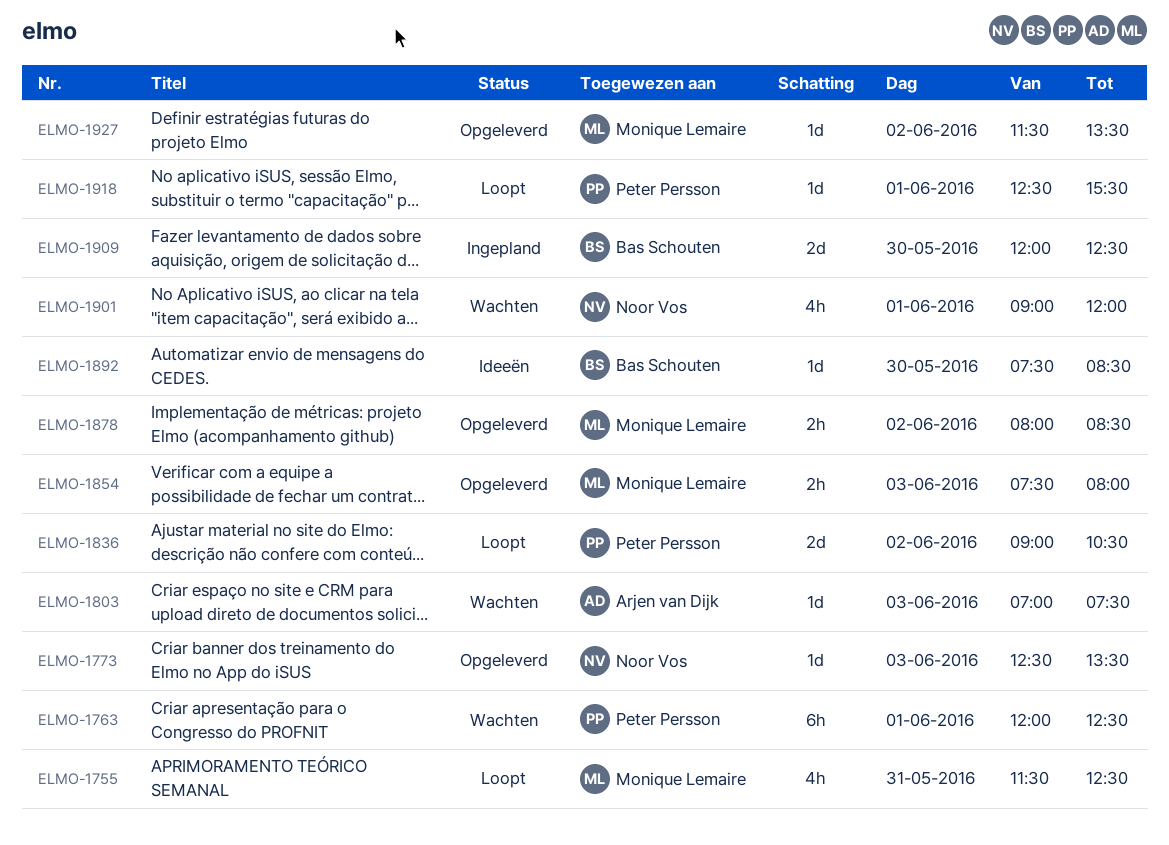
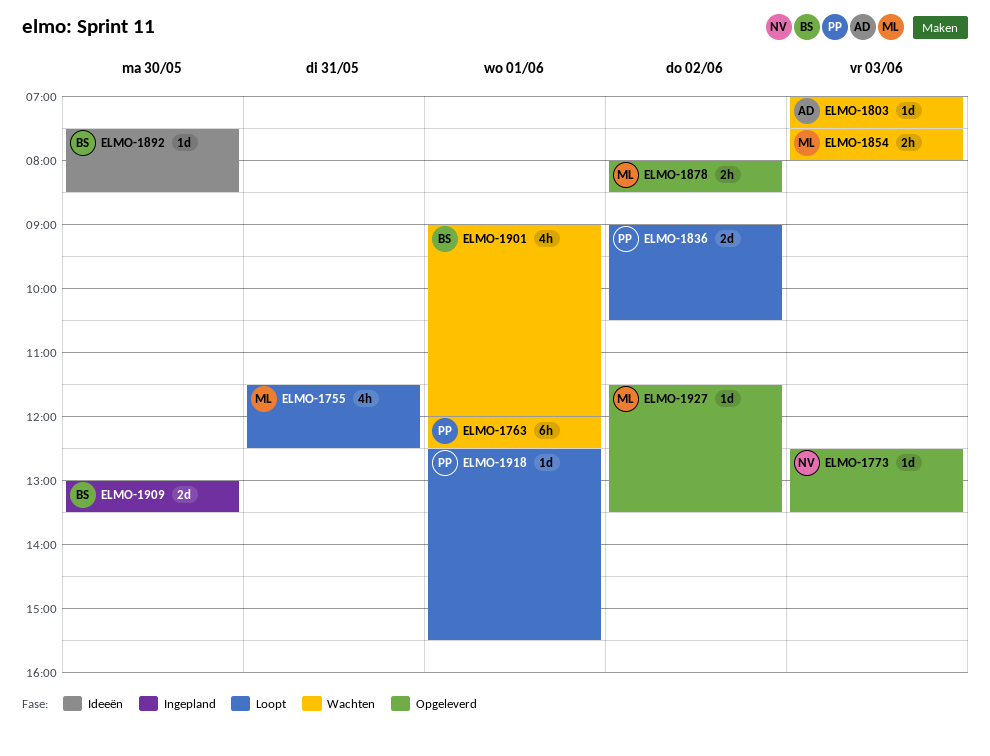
ELMO-1854, status: Opgeleverd -> Wachten
ELMO-1901, owner: Noor Vos -> Bas Schouten
ELMO-1909, begins: 12:00 -> 13:00
ELMO-1909, ends: 12:30 -> 13:30

